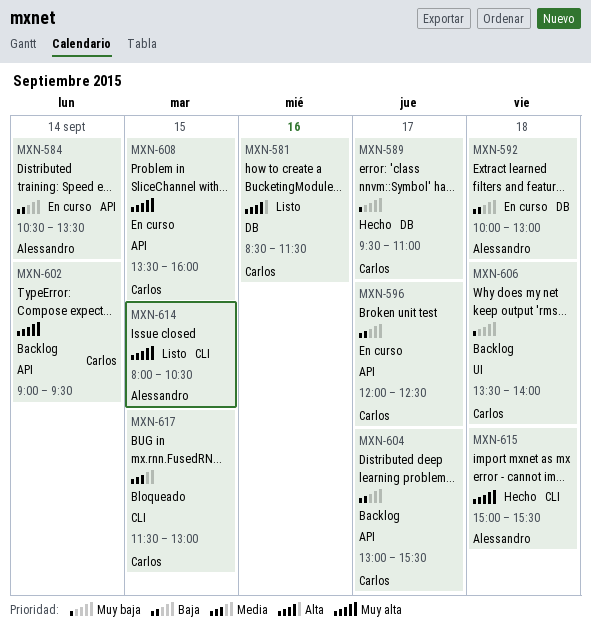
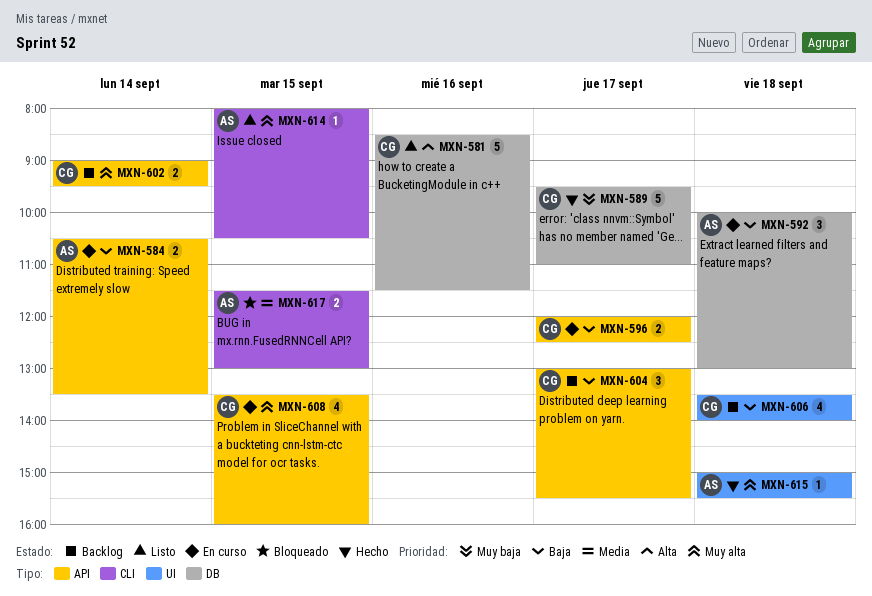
MXN-606, priority: Muy baja -> Baja
MXN-615, label: CLI -> UI
MXN-617, owner: Carlos -> Alessandro

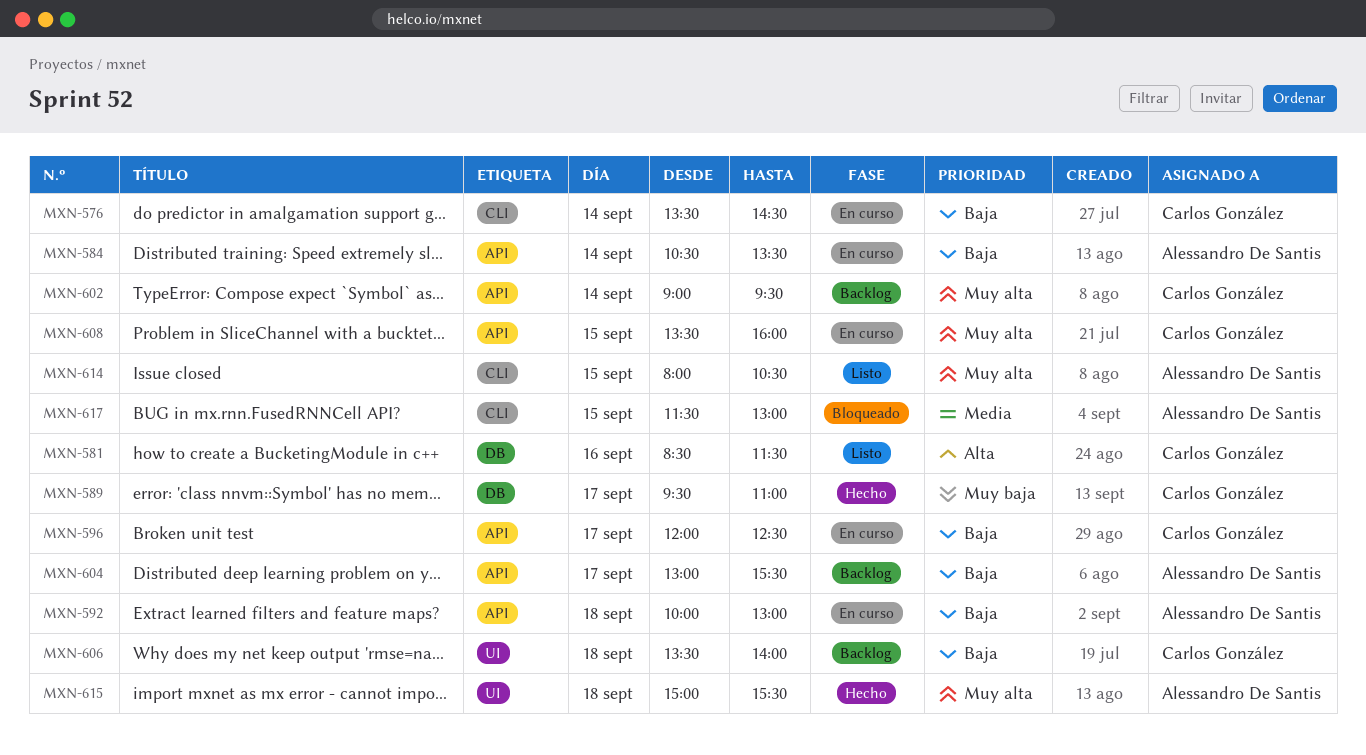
MXN-576: none -> present
MXN-592, label: DB -> API
MXN-604, owner: Carlos González -> Alessandro De Santis

